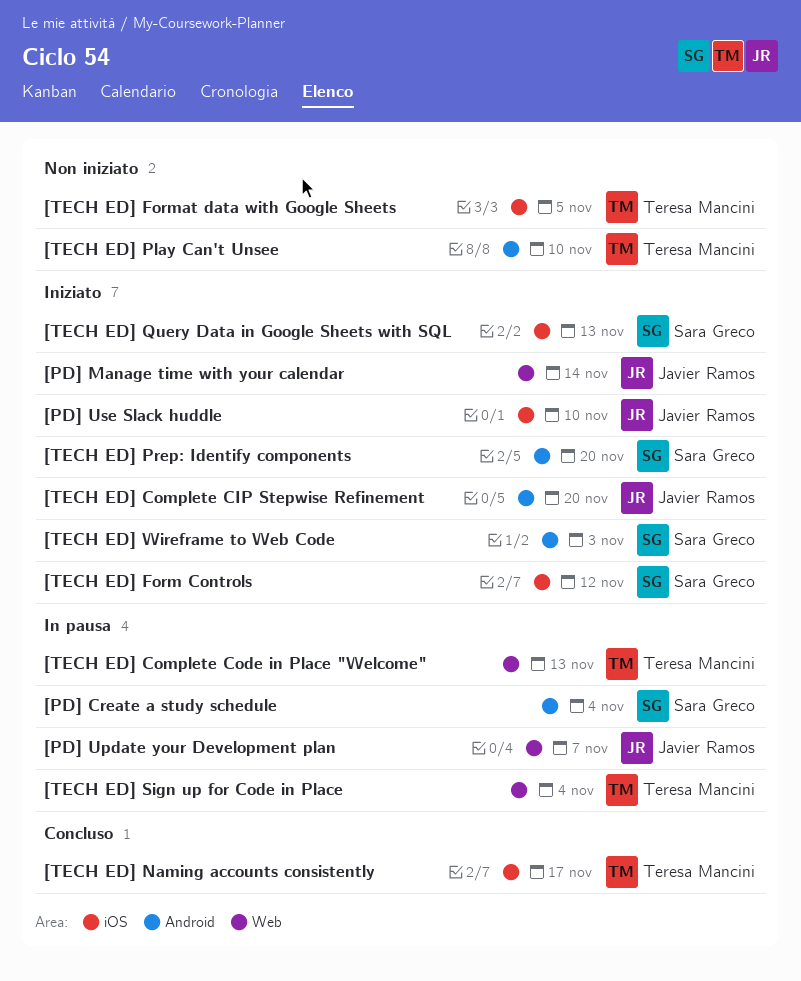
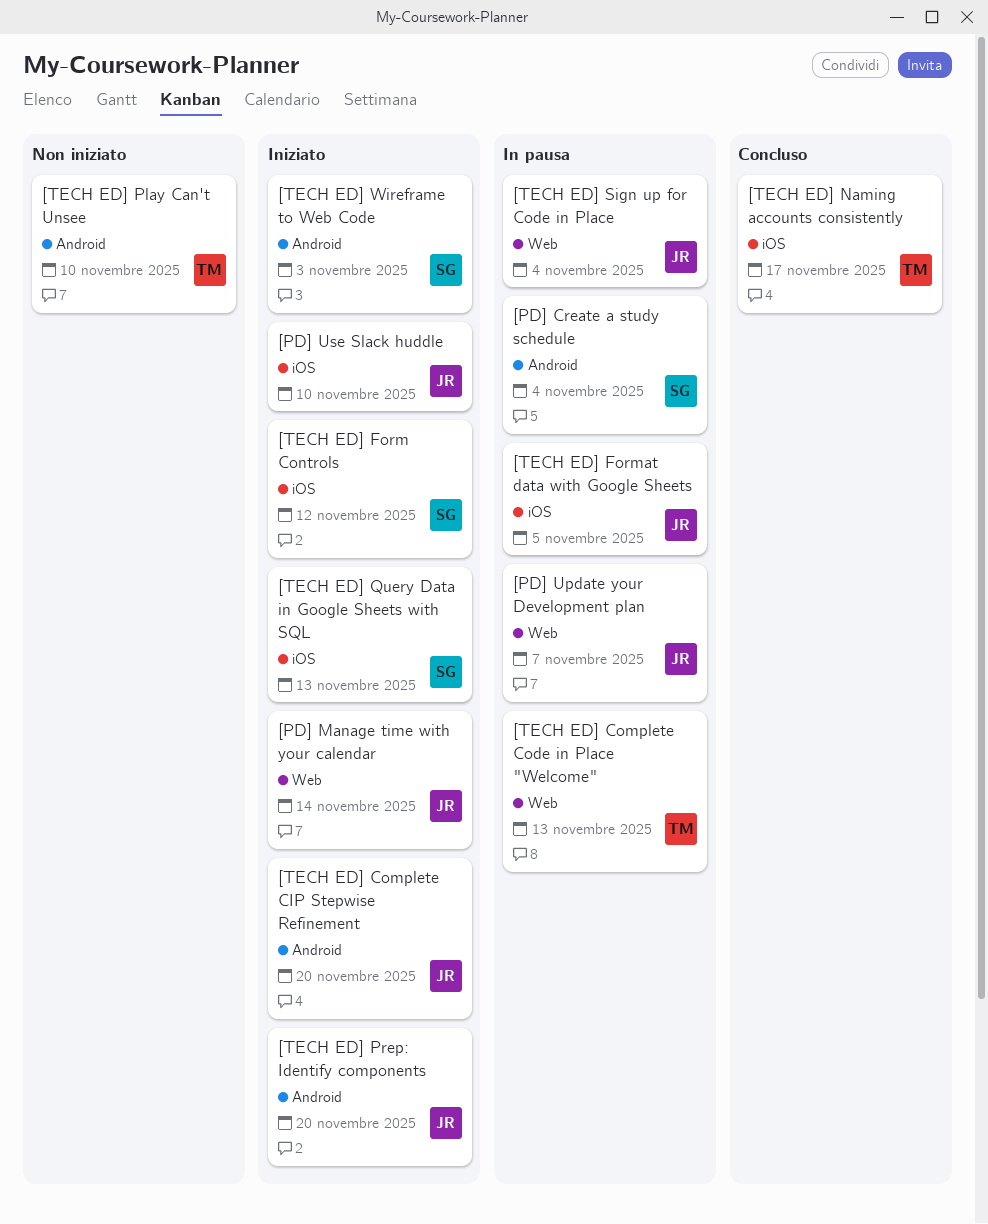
[TECH ED] Format data with Google Sheets, status: Non iniziato -> In pausa
[TECH ED] Format data with Google Sheets, owner: Teresa Mancini -> Javier Ramos
[TECH ED] Prep: Identify components, owner: Sara Greco -> Javier Ramos
[TECH ED] Sign up for Code in Place, owner: Teresa Mancini -> Javier Ramos

